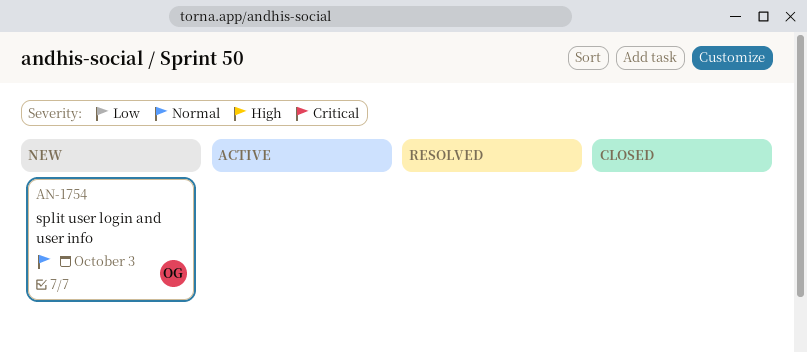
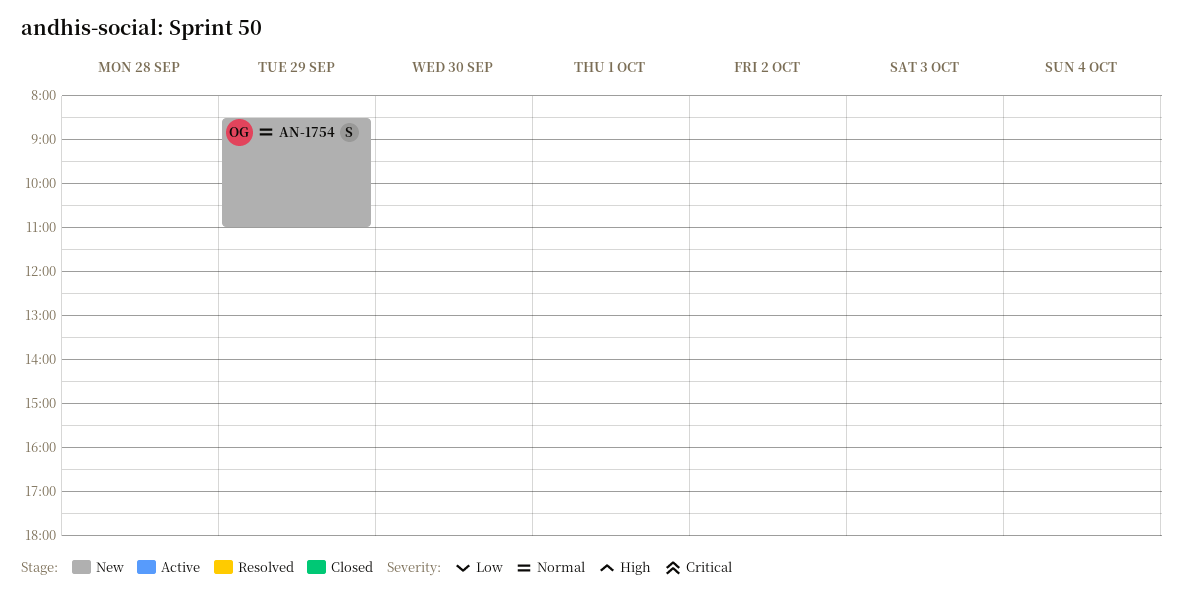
AN-1754, day: Oct 3 -> Sep 29

